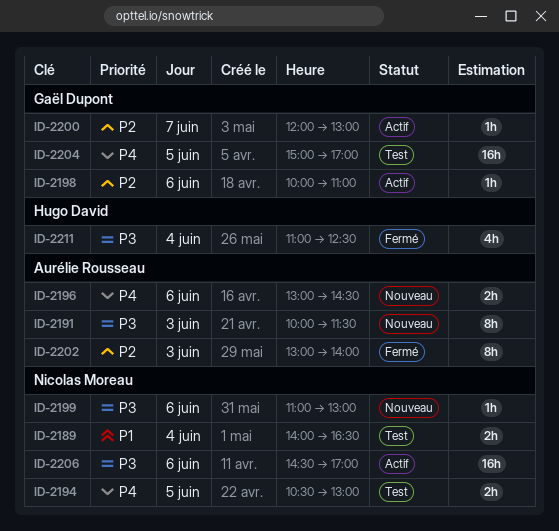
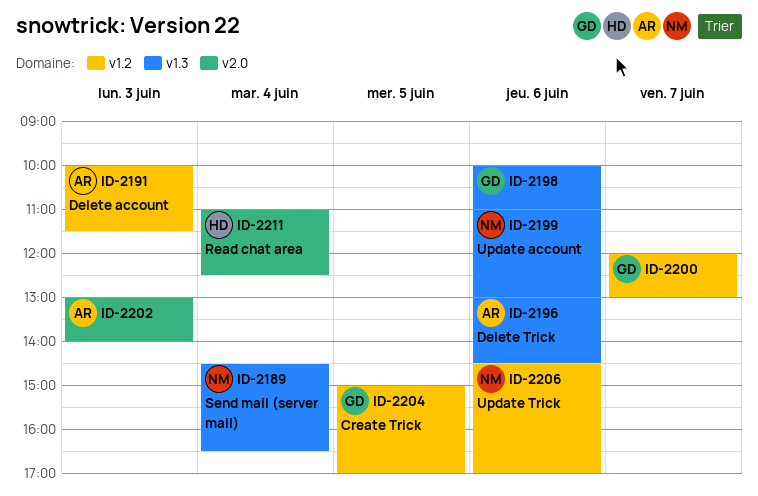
ID-2189, begins: 14:00 -> 14:30
ID-2194: present -> none

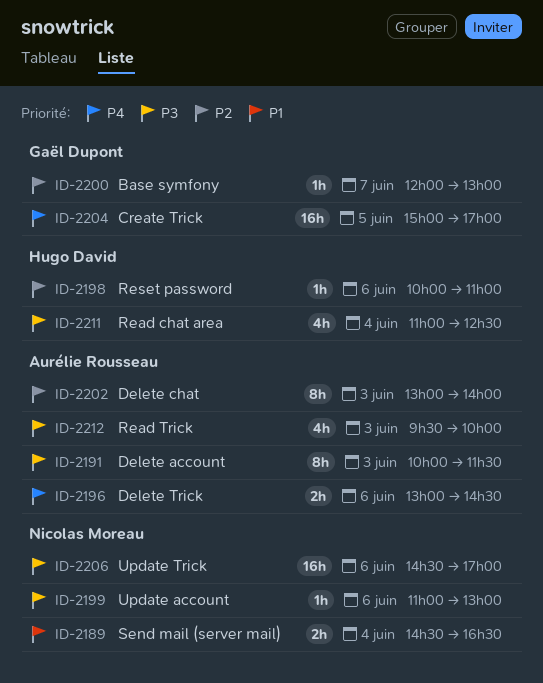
ID-2198, owner: Gaël Dupont -> Hugo David
ID-2212: none -> present

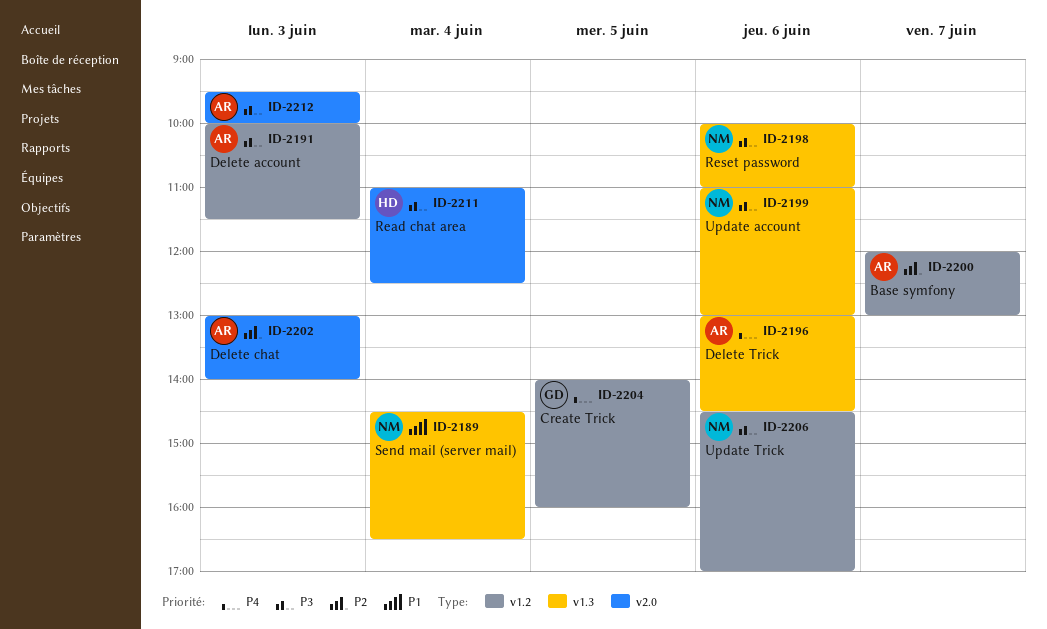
ID-2198, owner: Hugo David -> Nicolas Moreau
ID-2198, priority: P2 -> P3
ID-2200, owner: Gaël Dupont -> Aurélie Rousseau
ID-2204, begins: 15:00 -> 14:00
ID-2204, ends: 17:00 -> 16:00

